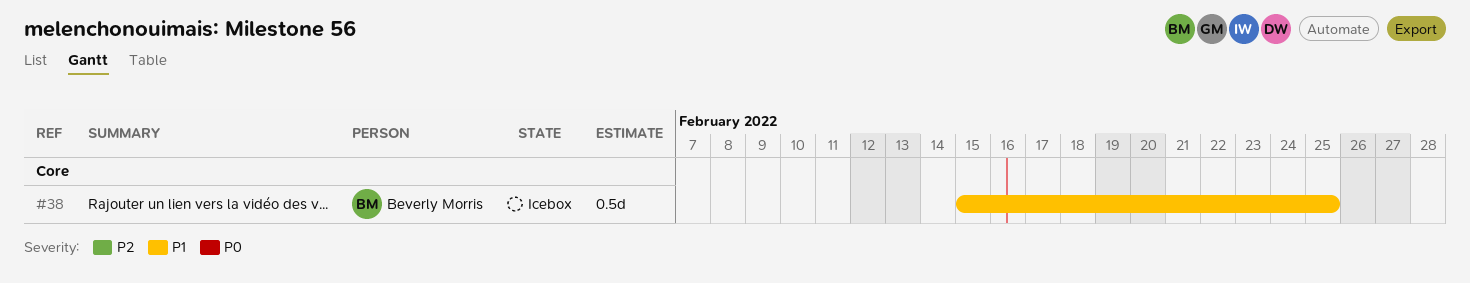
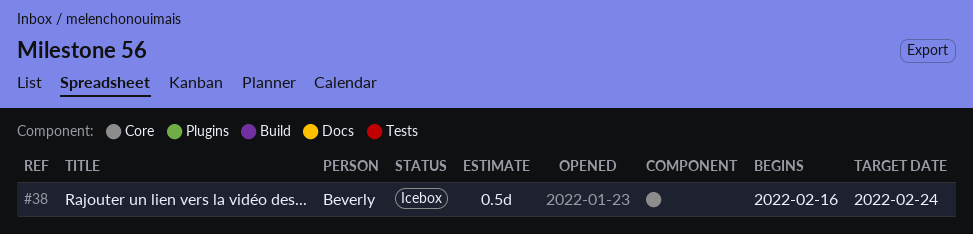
#38, start: Feb 15 -> Feb 16
#38, due: Feb 25 -> Feb 24

